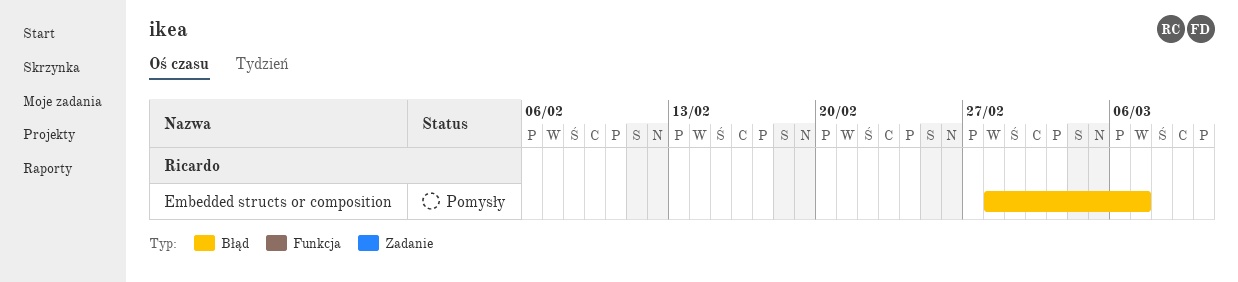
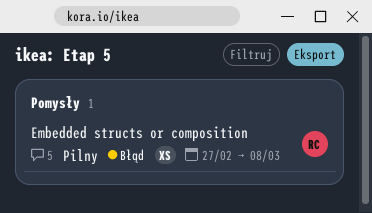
Embedded structs or composition, start: Feb 28 -> Feb 27
Embedded structs or composition, due: Mar 7 -> Mar 8

